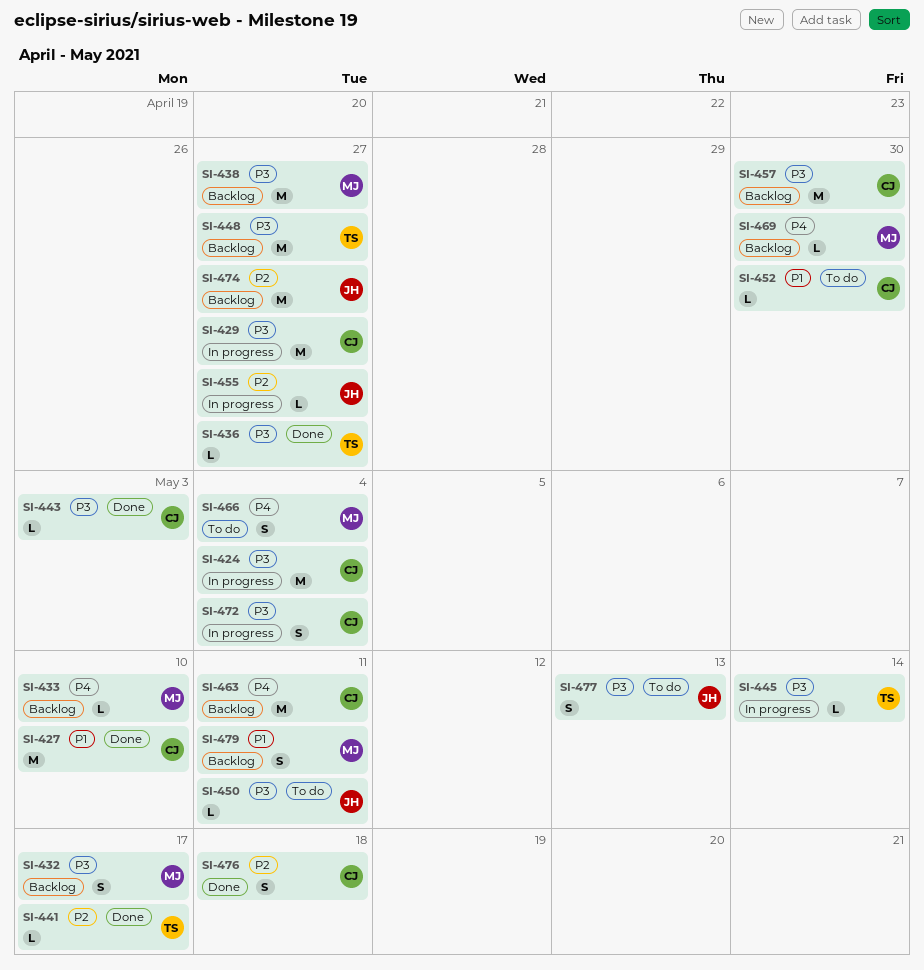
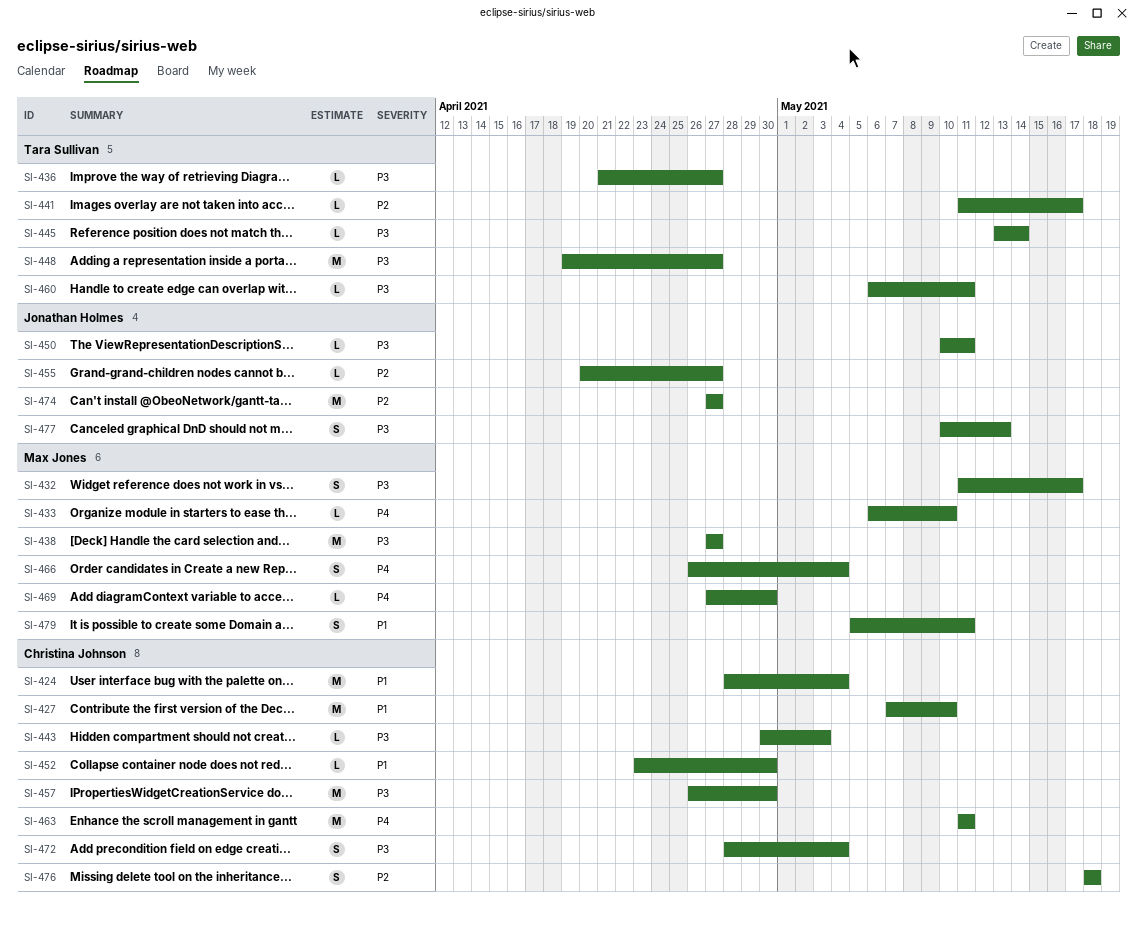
SI-424, priority: P3 -> P1
SI-429: present -> none
SI-460: none -> present

